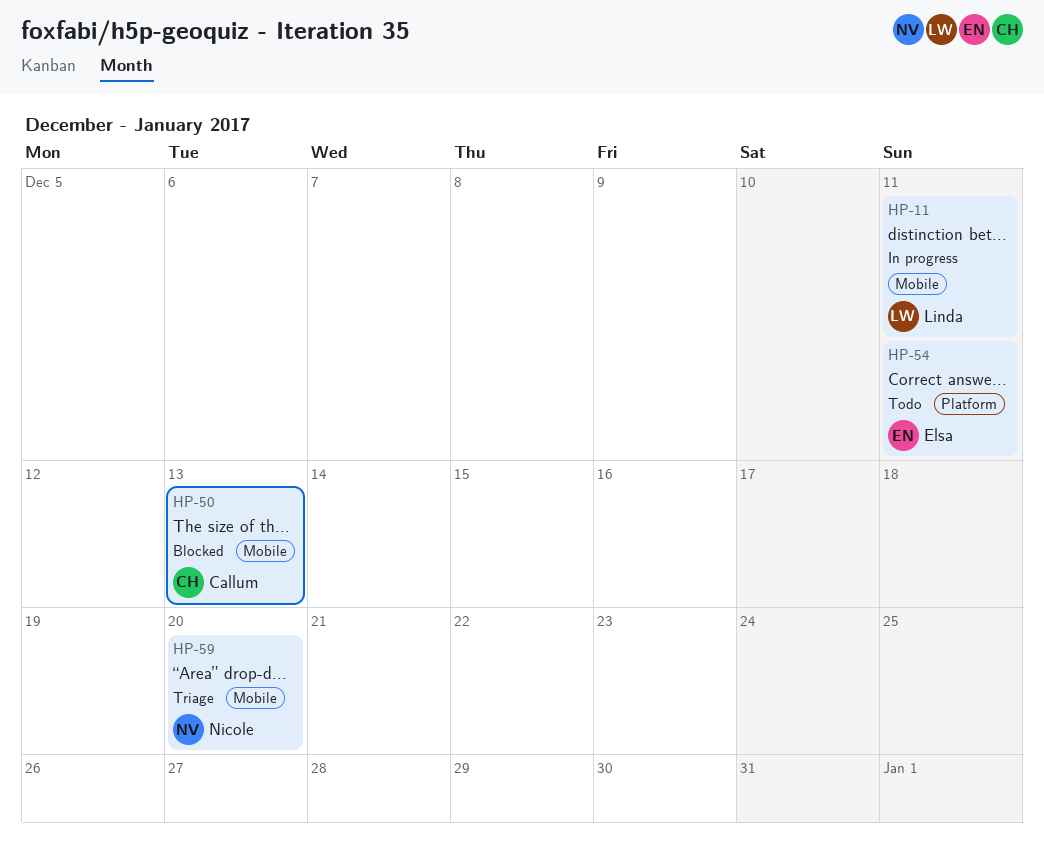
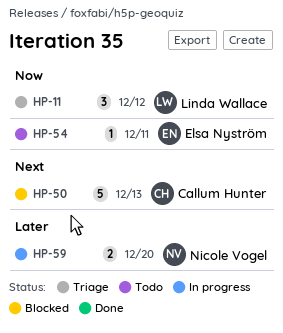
HP-11, status: In progress -> Triage
HP-11, due: Dec 11 -> Dec 12
HP-59, status: Triage -> In progress

